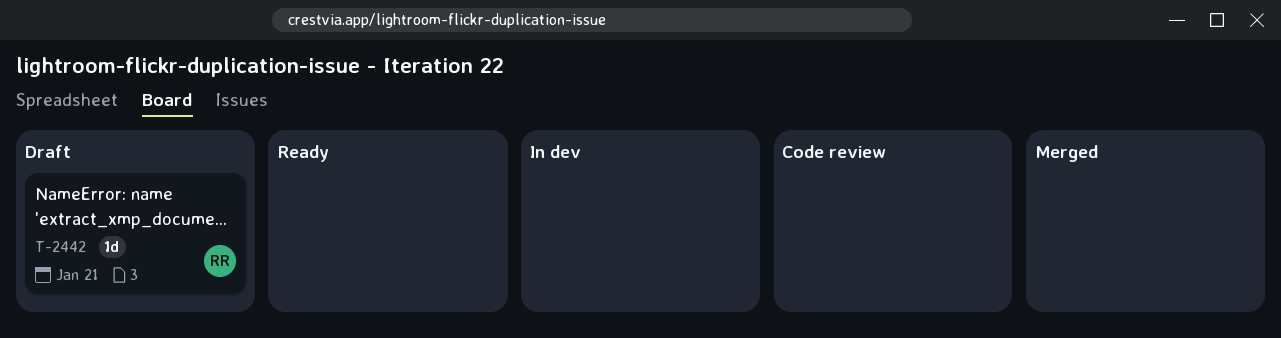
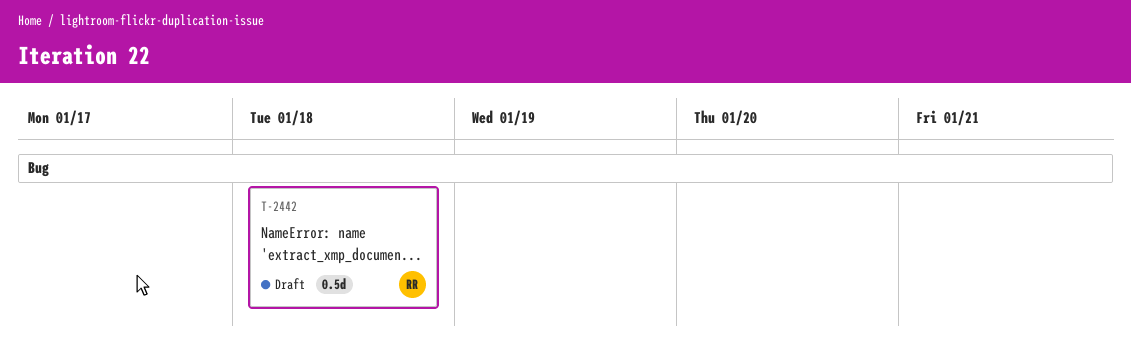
T-2442, estimate: 1d -> 0.5d
T-2442, due: Jan 21 -> Jan 18

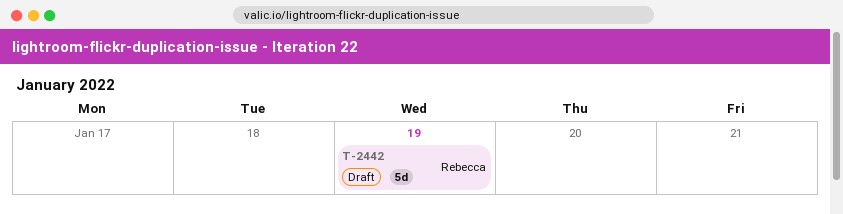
T-2442, estimate: 0.5d -> 5d
T-2442, due: Jan 18 -> Jan 19

